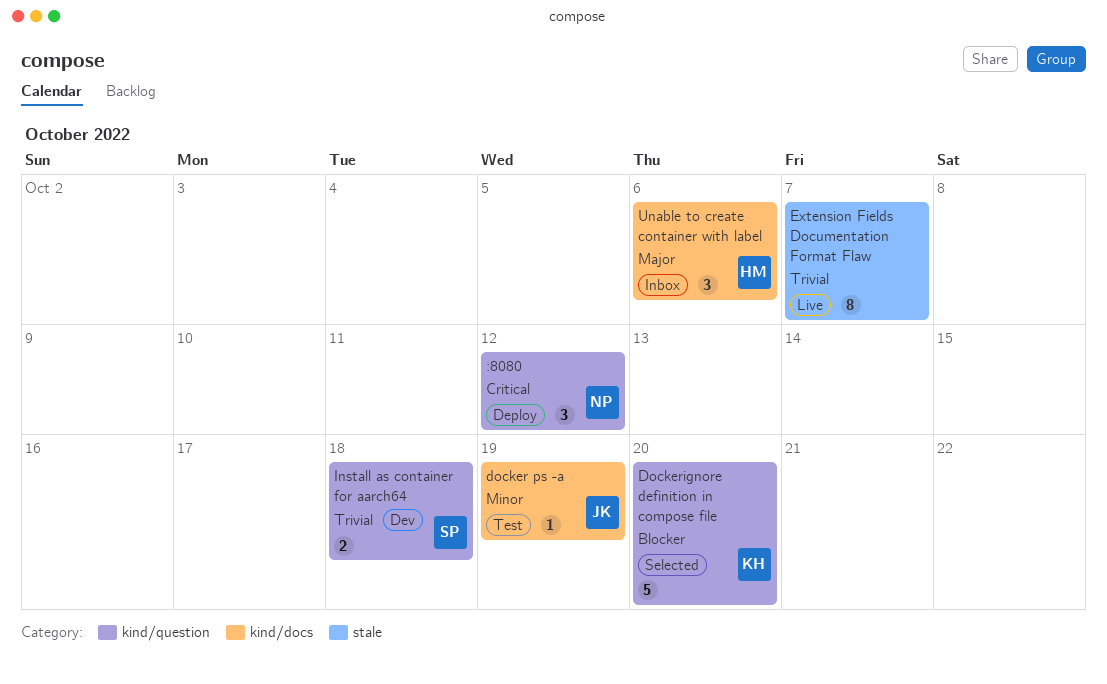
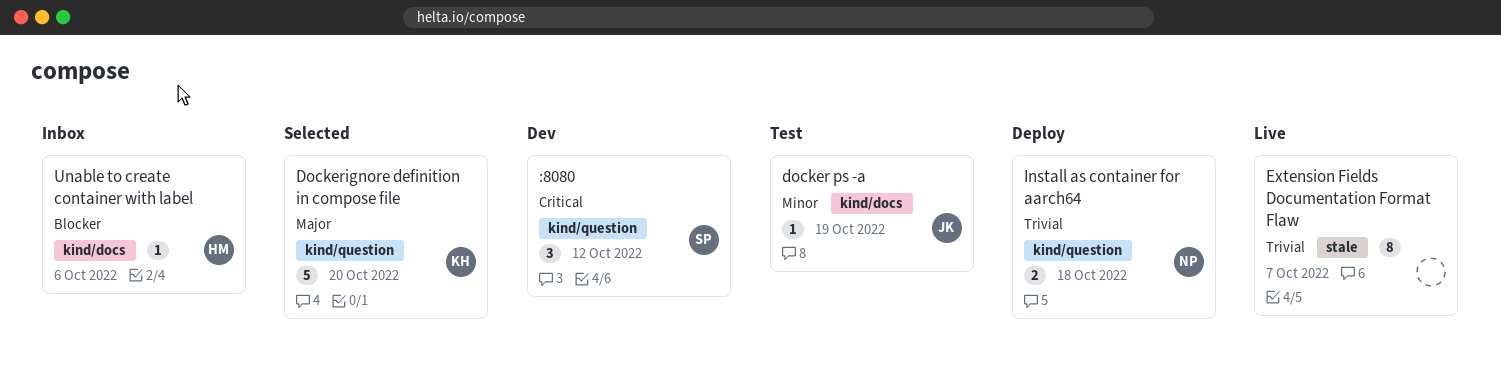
:8080, status: Deploy -> Dev
:8080, owner: NP -> SP
Dockerignore definition in compose file, priority: Blocker -> Major
Install as container for aarch64, status: Dev -> Deploy
Install as container for aarch64, owner: SP -> NP
Unable to create container with label, priority: Major -> Blocker
Unable to create container with label, estimate: 3 -> 1

